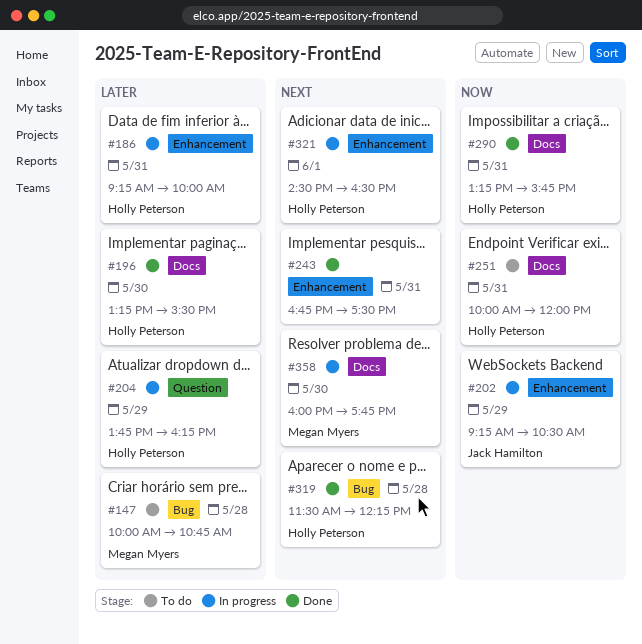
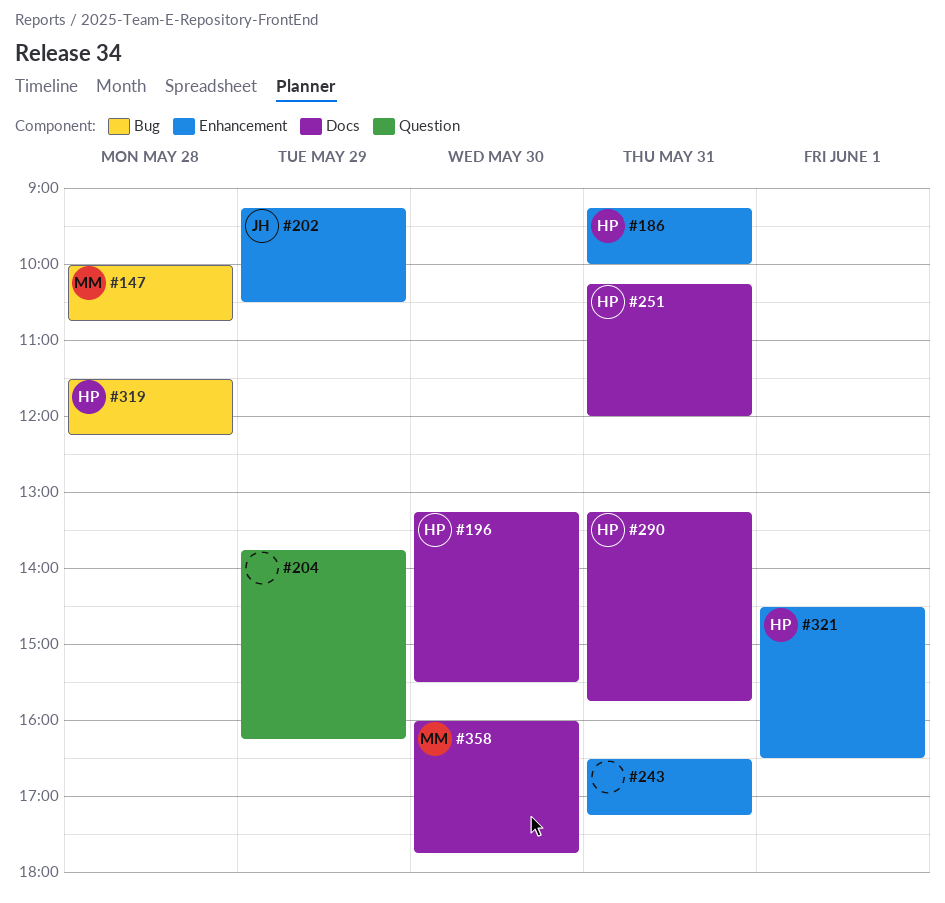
#204, owner: Holly Peterson -> none
#243, begins: 16:45 -> 16:30
#243, ends: 17:30 -> 17:15
#251, begins: 10:00 -> 10:15

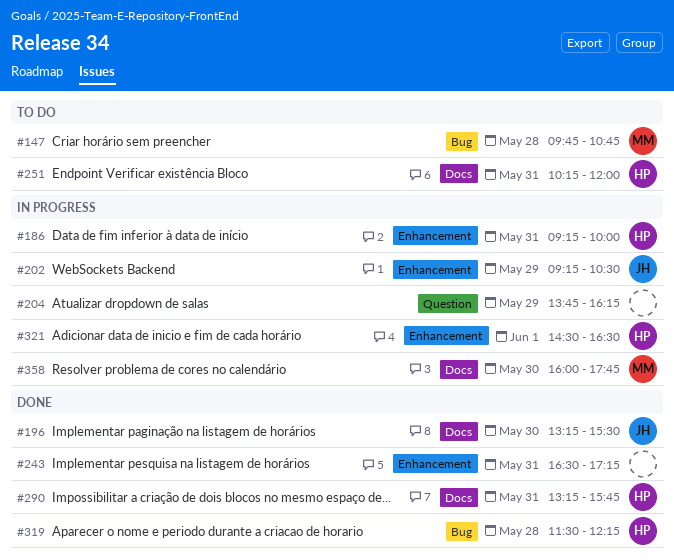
#147, begins: 10:00 -> 09:45
#196, owner: HP -> JH

